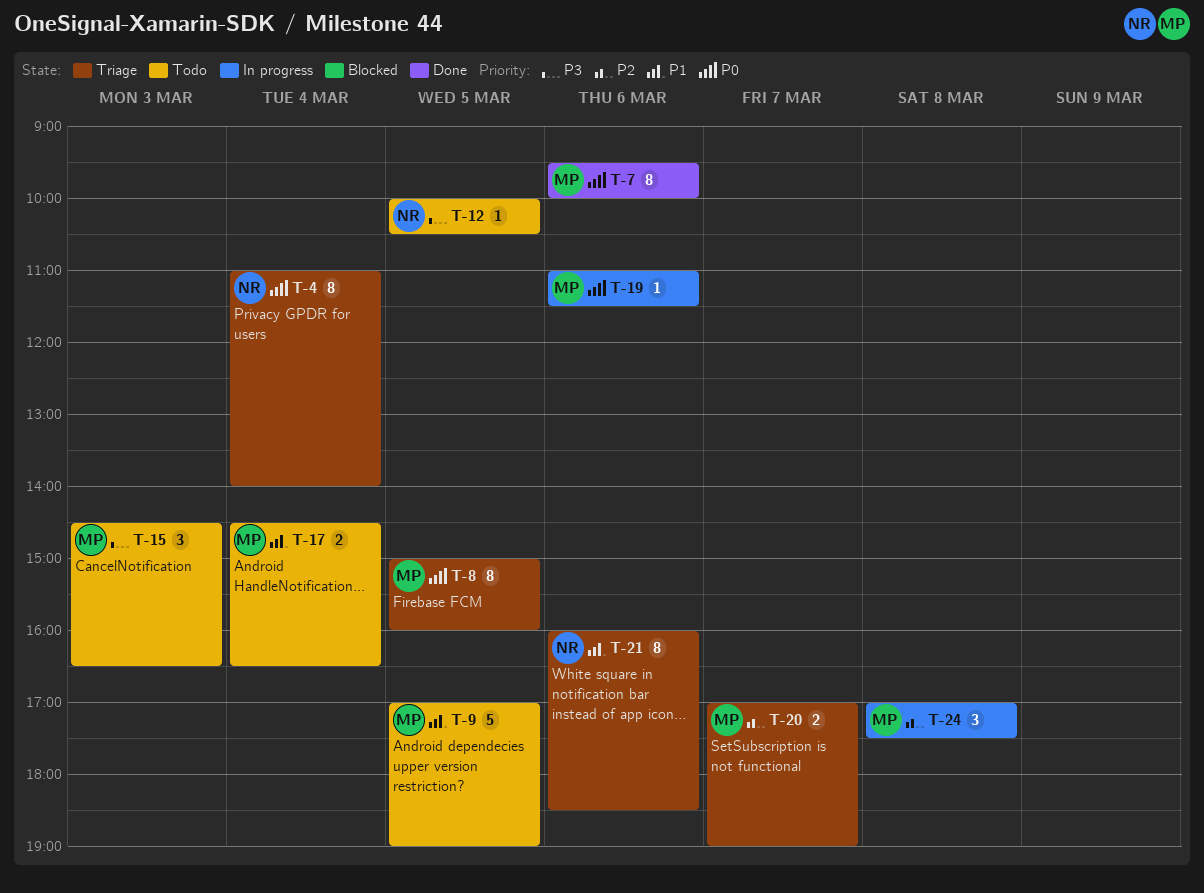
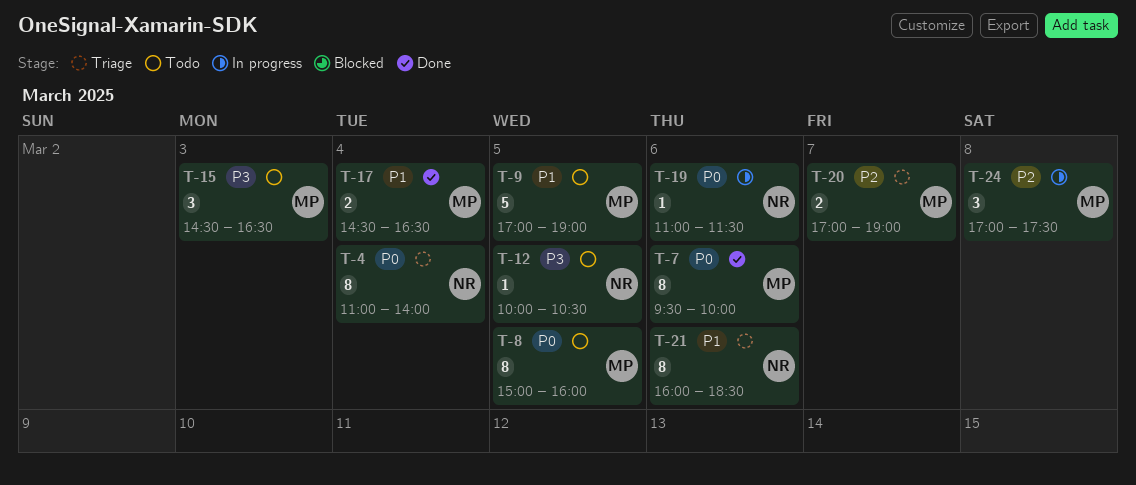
T-8, status: Triage -> Todo
T-17, status: Todo -> Done
T-19, owner: MP -> NR

